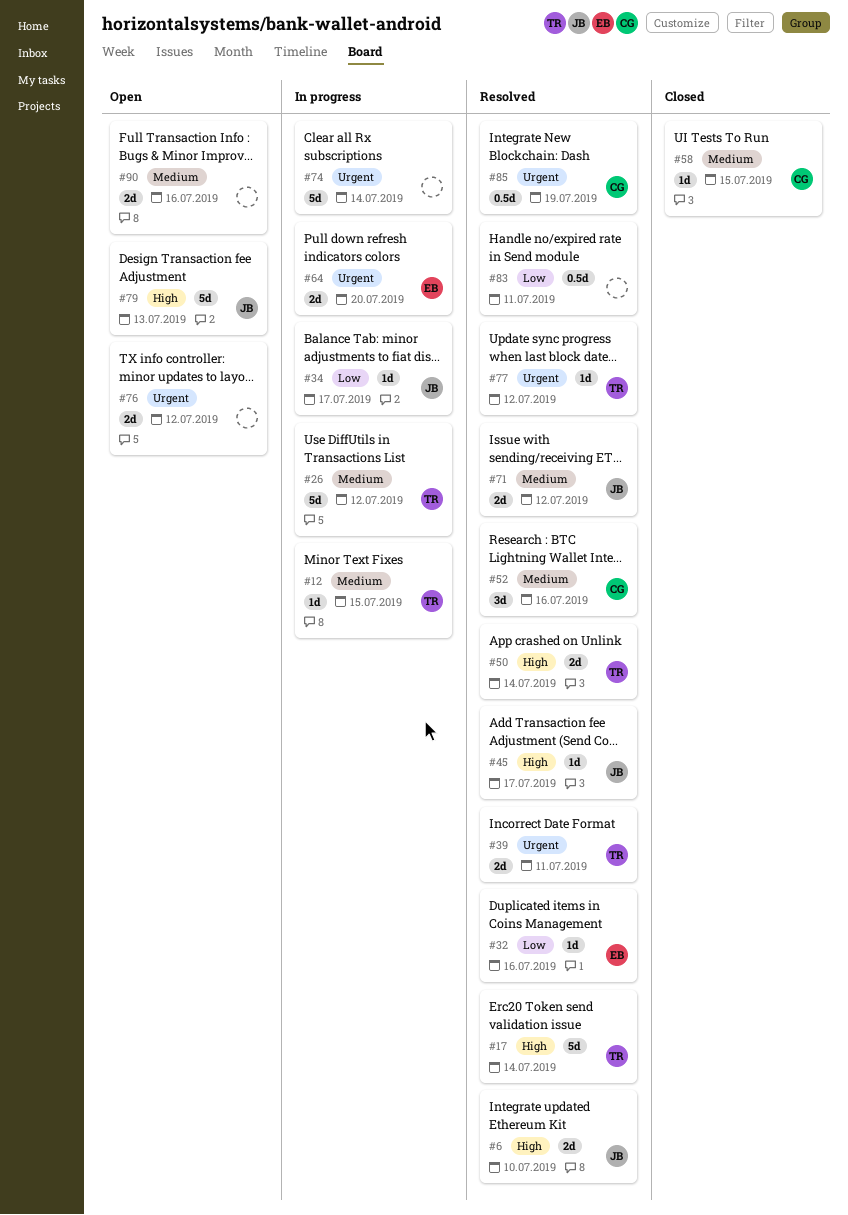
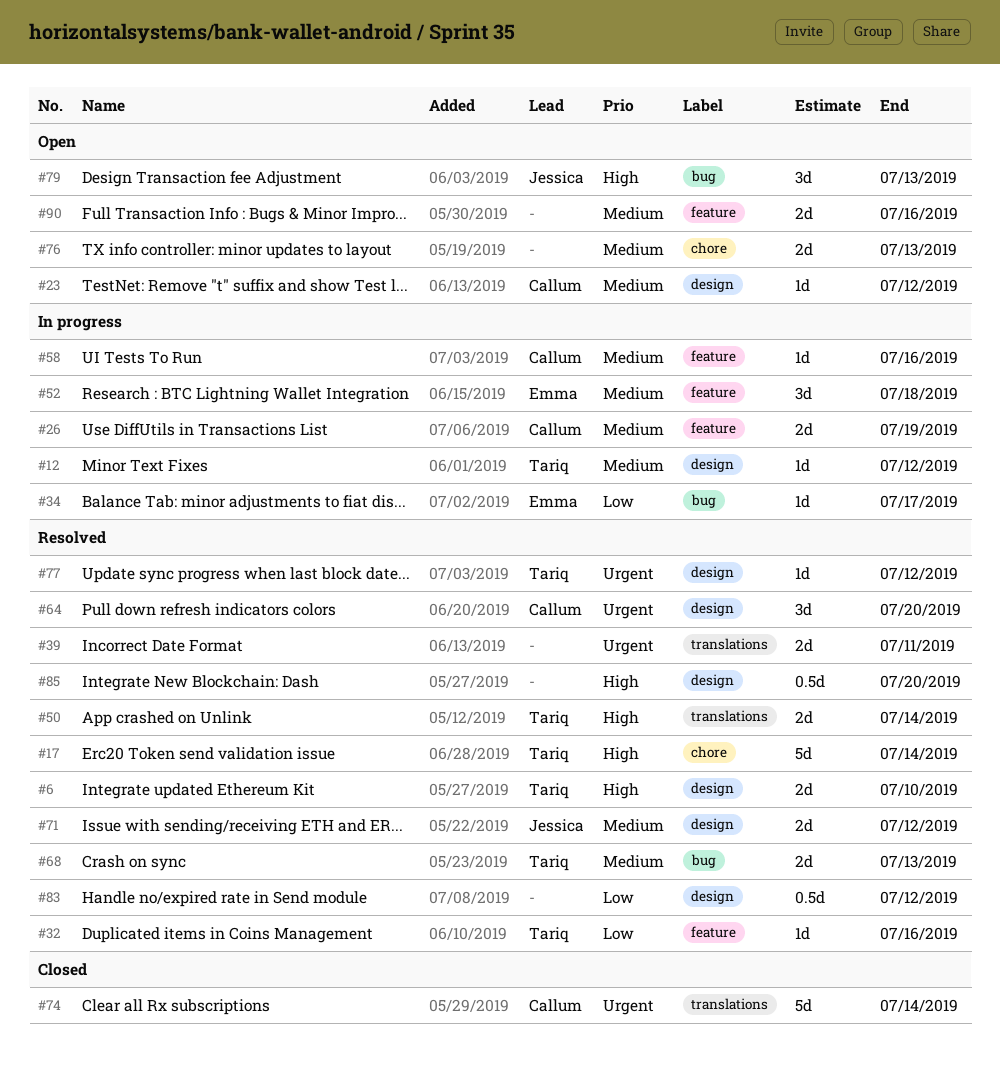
#6, owner: Jessica -> Tariq
#12, due: Jul 15 -> Jul 12
#23: none -> present
#26, owner: Tariq -> Callum
#26, estimate: 5d -> 2d
#26, due: Jul 12 -> Jul 19
#32, owner: Emma -> Tariq
#34, owner: Jessica -> Emma
#39, owner: Tariq -> none
#45: present -> none
#52, status: Resolved -> In progress
#52, owner: Callum -> Emma
#52, due: Jul 16 -> Jul 18
#58, status: Closed -> In progress
#58, due: Jul 15 -> Jul 16
#64, status: In progress -> Resolved
#64, owner: Emma -> Callum
#64, estimate: 2d -> 3d
#68: none -> present
#74, status: In progress -> Closed
#74, owner: none -> Callum
#76, priority: Urgent -> Medium
#76, due: Jul 12 -> Jul 13
#79, estimate: 5d -> 3d
#83, due: Jul 11 -> Jul 12
#85, owner: Callum -> none
#85, priority: Urgent -> High
#85, due: Jul 19 -> Jul 20

